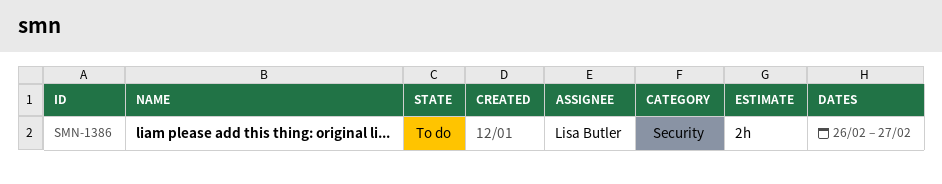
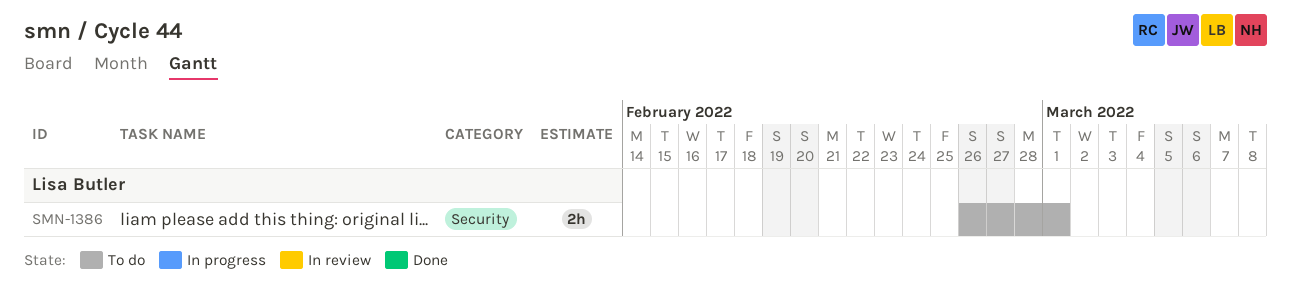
SMN-1386, due: Feb 27 -> Mar 1

